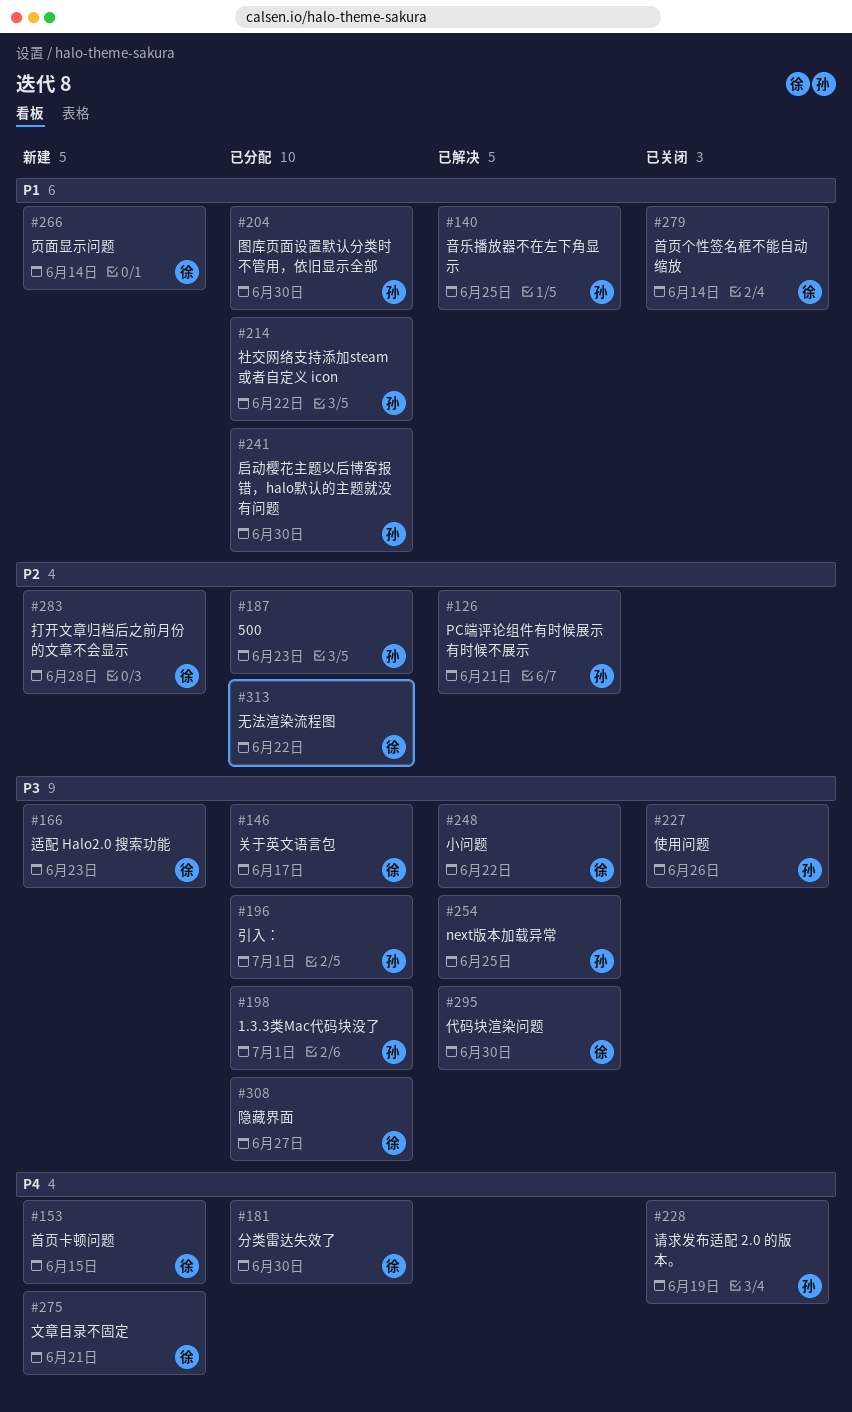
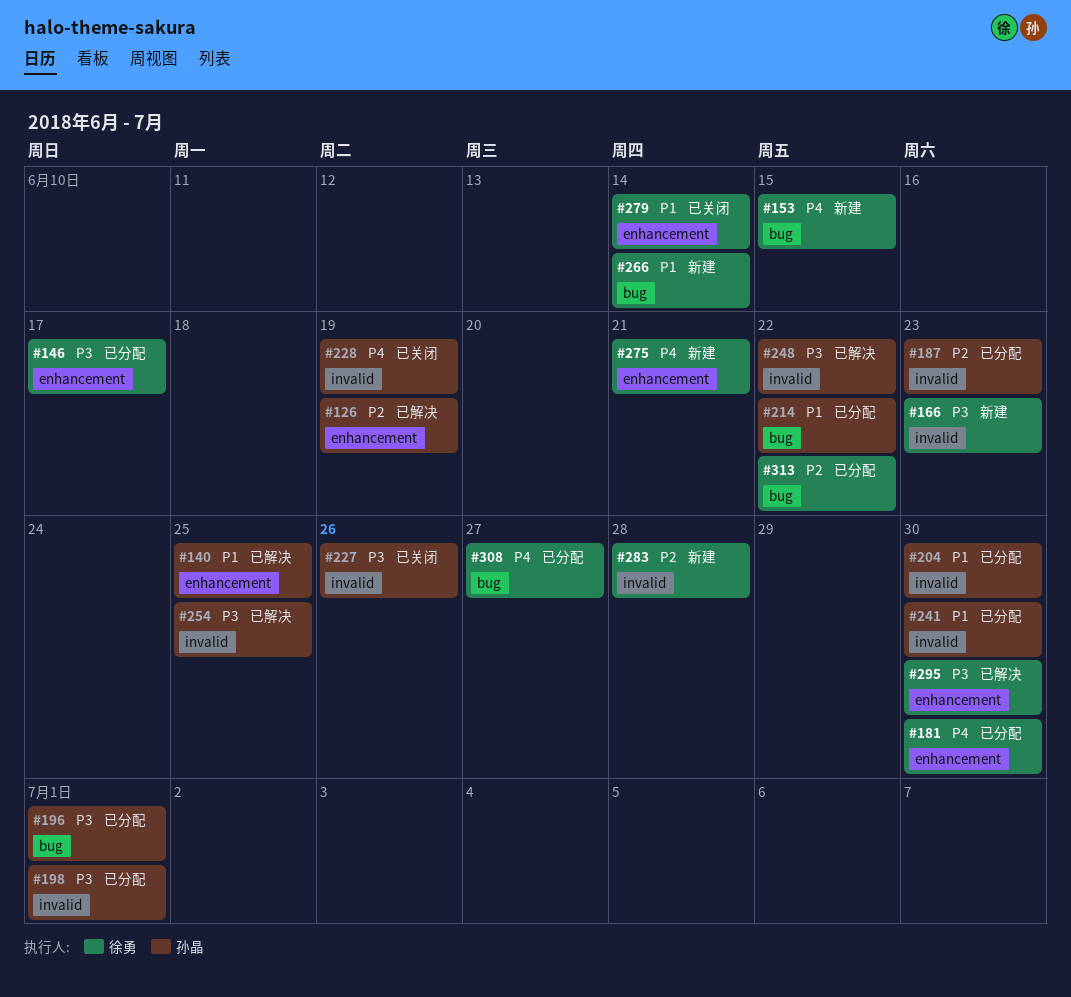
#126, due: Jun 21 -> Jun 19
#248, owner: 徐勇 -> 孙晶
#308, priority: P3 -> P4

